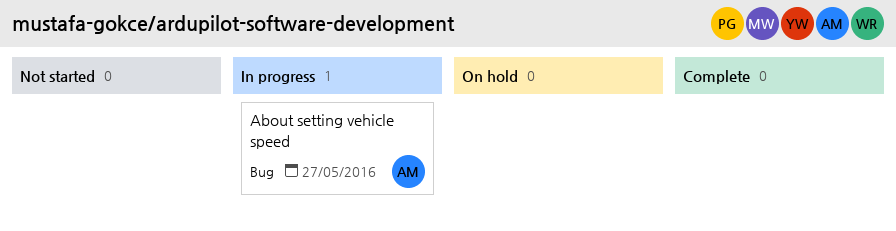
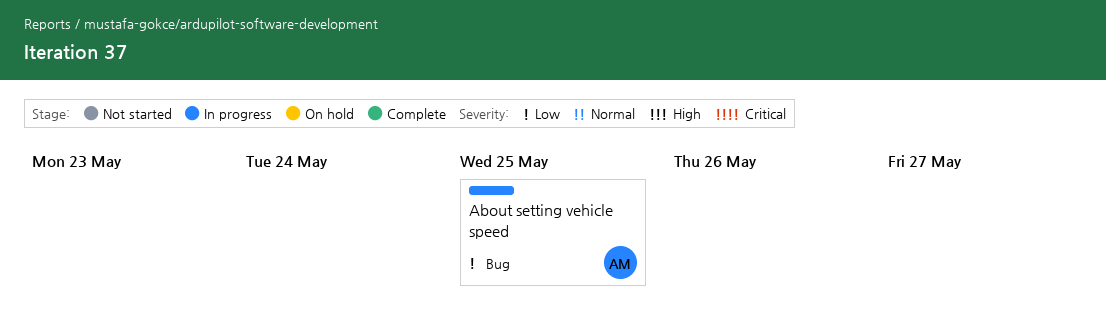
About setting vehicle speed, due: May 27 -> May 25

